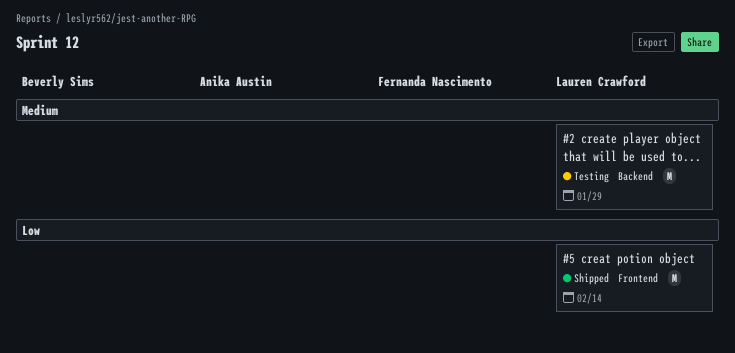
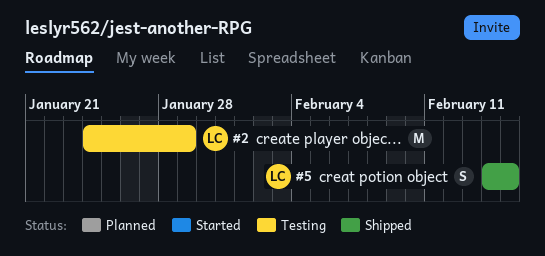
#5, estimate: M -> S
#5, due: Feb 14 -> Feb 15

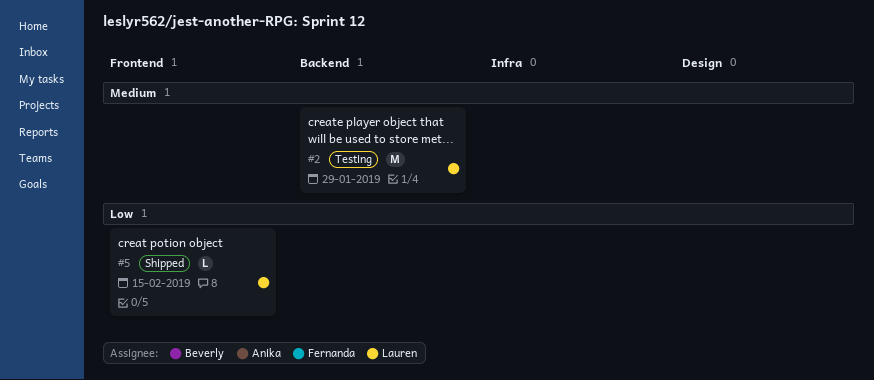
#5, estimate: S -> L

